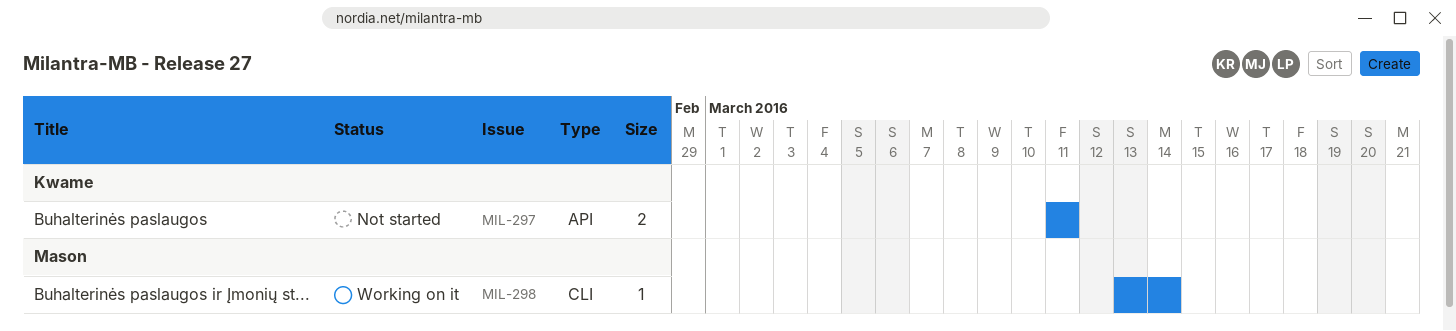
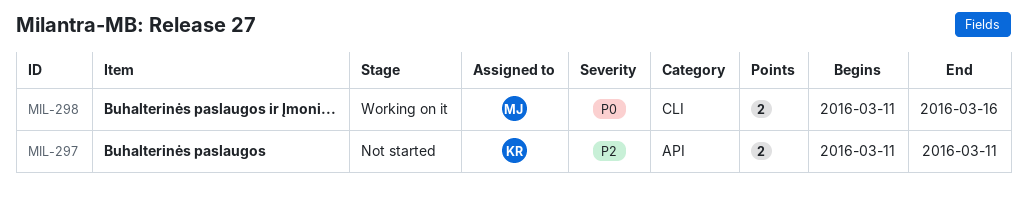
MIL-298, estimate: 1 -> 2
MIL-298, start: Mar 13 -> Mar 11
MIL-298, due: Mar 14 -> Mar 16

